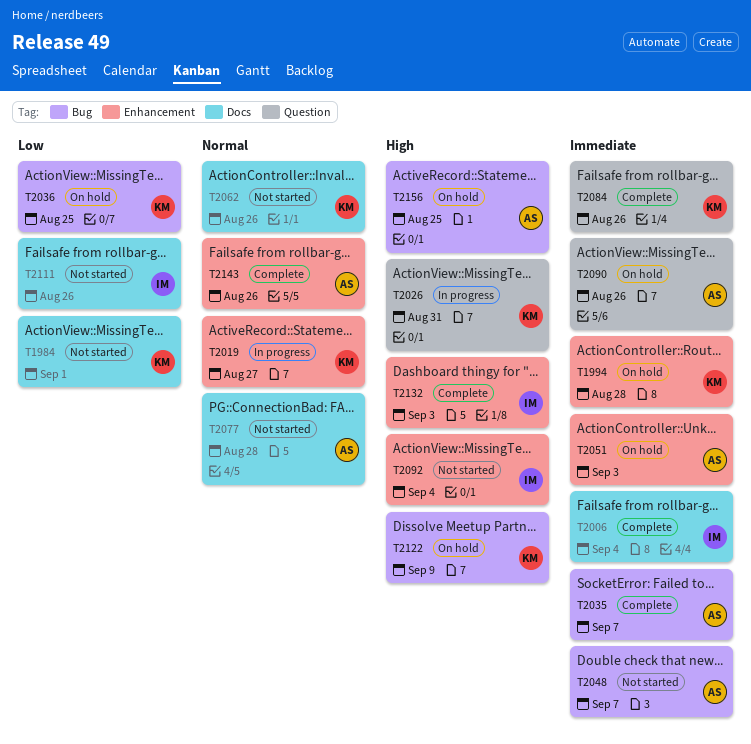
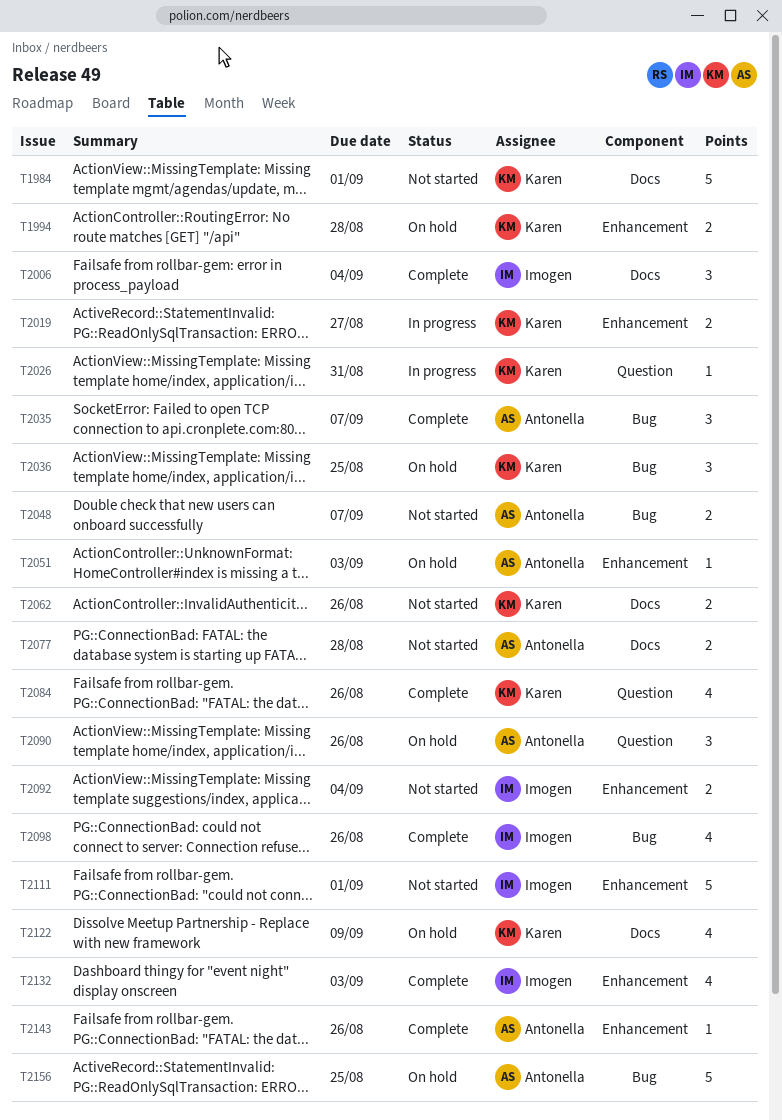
T2098: none -> present
T2111, label: Docs -> Enhancement
T2111, due: Aug 26 -> Sep 1
T2122, label: Bug -> Docs

